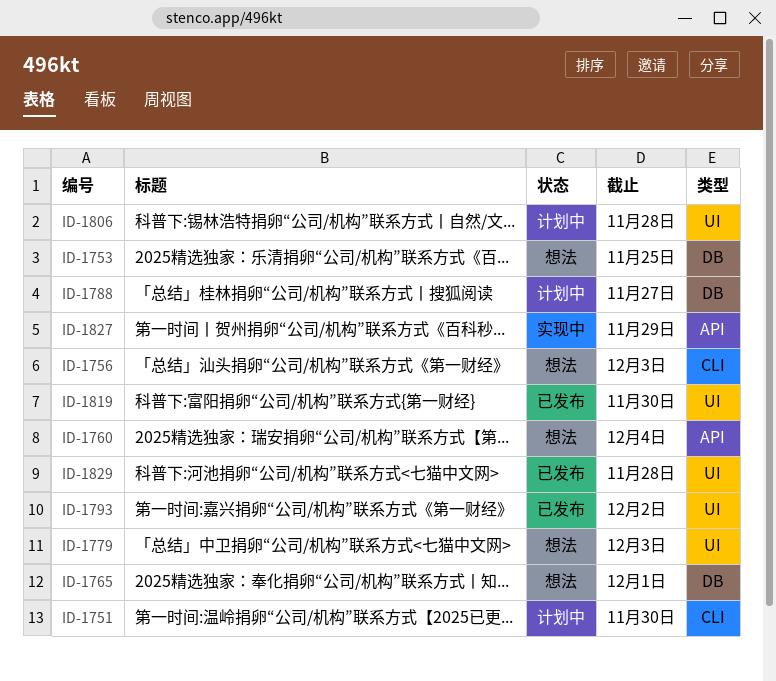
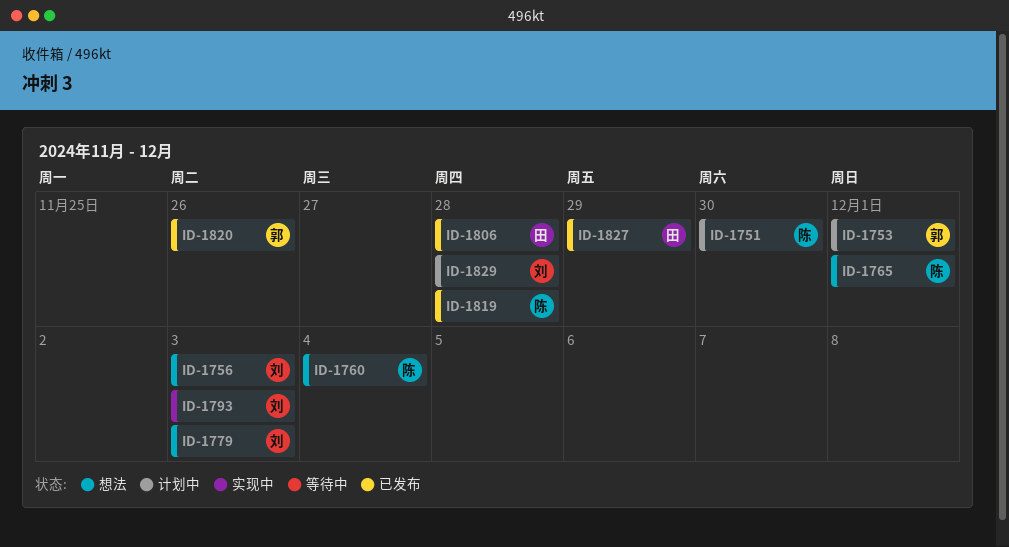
ID-1753, status: 想法 -> 计划中
ID-1753, due: Nov 25 -> Dec 1
ID-1788: present -> none
ID-1793, status: 已发布 -> 实现中
ID-1793, due: Dec 2 -> Dec 3
ID-1806, status: 计划中 -> 已发布
ID-1819, due: Nov 30 -> Nov 28
ID-1820: none -> present
ID-1827, status: 实现中 -> 已发布
ID-1829, status: 已发布 -> 计划中

